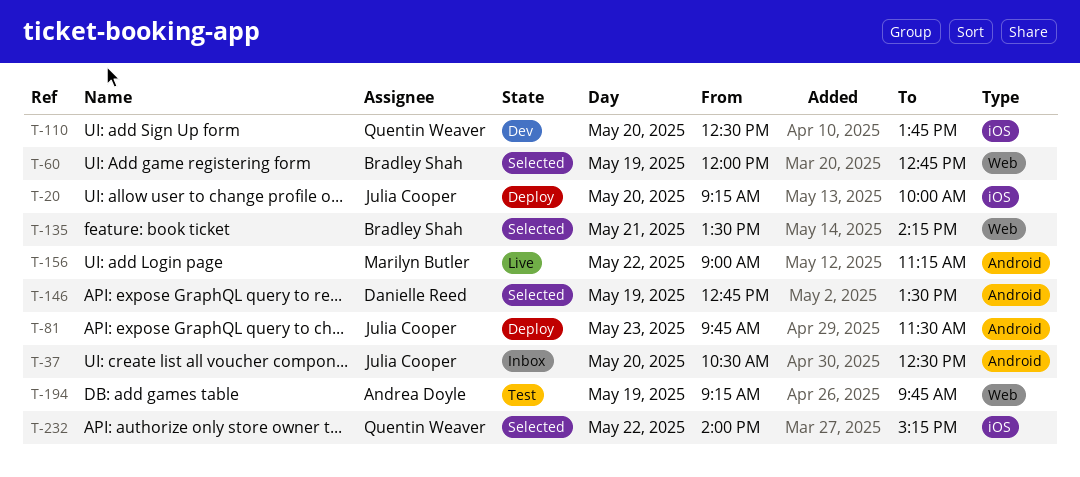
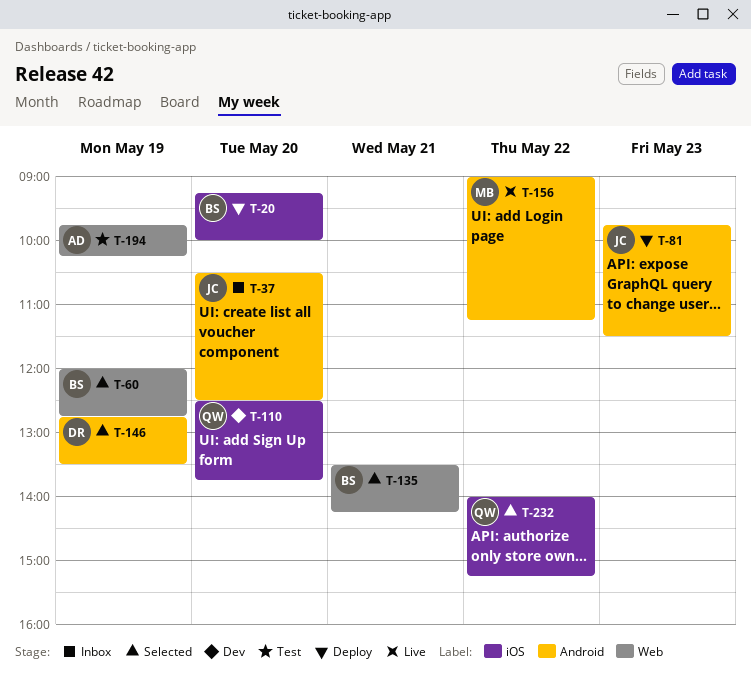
T-20, owner: Julia Cooper -> Bradley Shah
T-194, begins: 09:15 -> 09:45
T-194, ends: 09:45 -> 10:15

